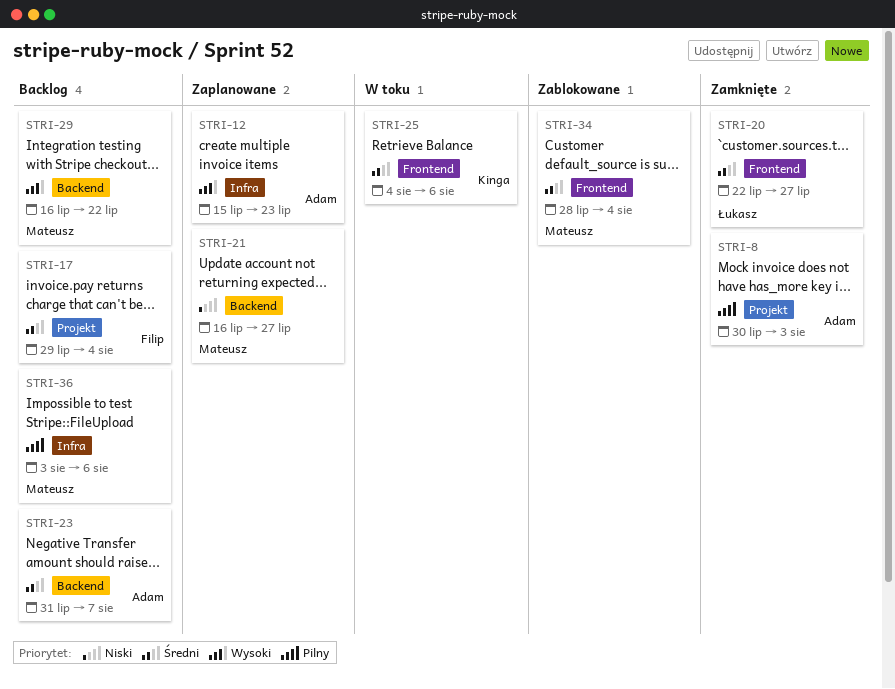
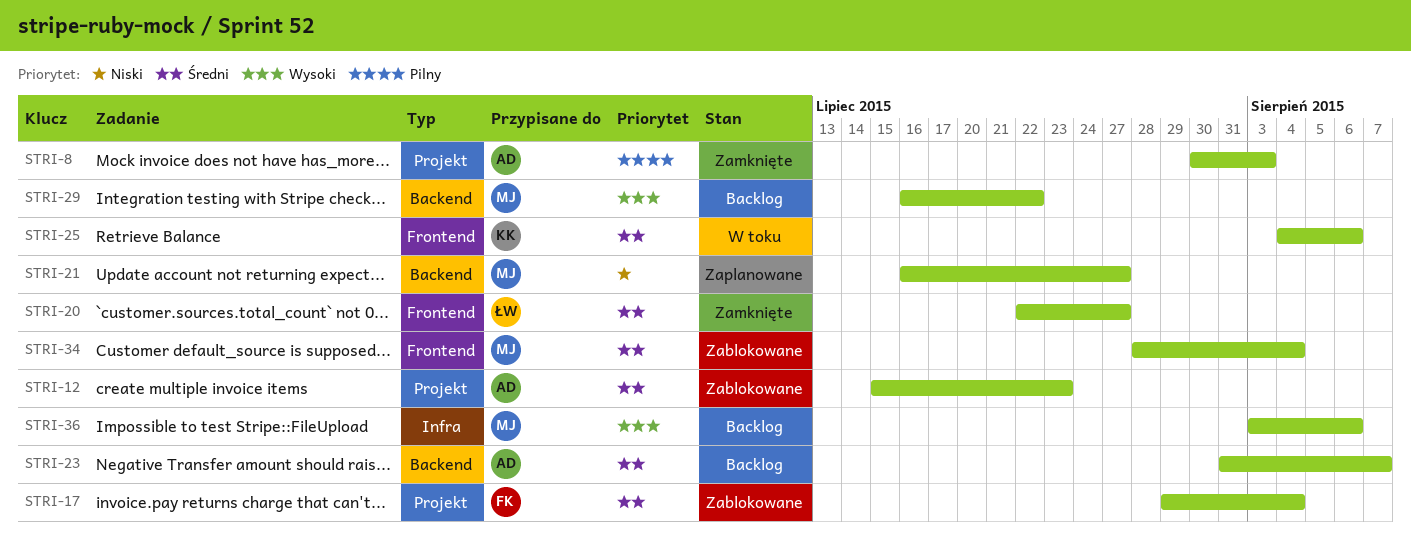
STRI-12, status: Zaplanowane -> Zablokowane
STRI-12, priority: Wysoki -> Średni
STRI-12, label: Infra -> Projekt
STRI-17, status: Backlog -> Zablokowane
STRI-36, priority: Pilny -> Wysoki

